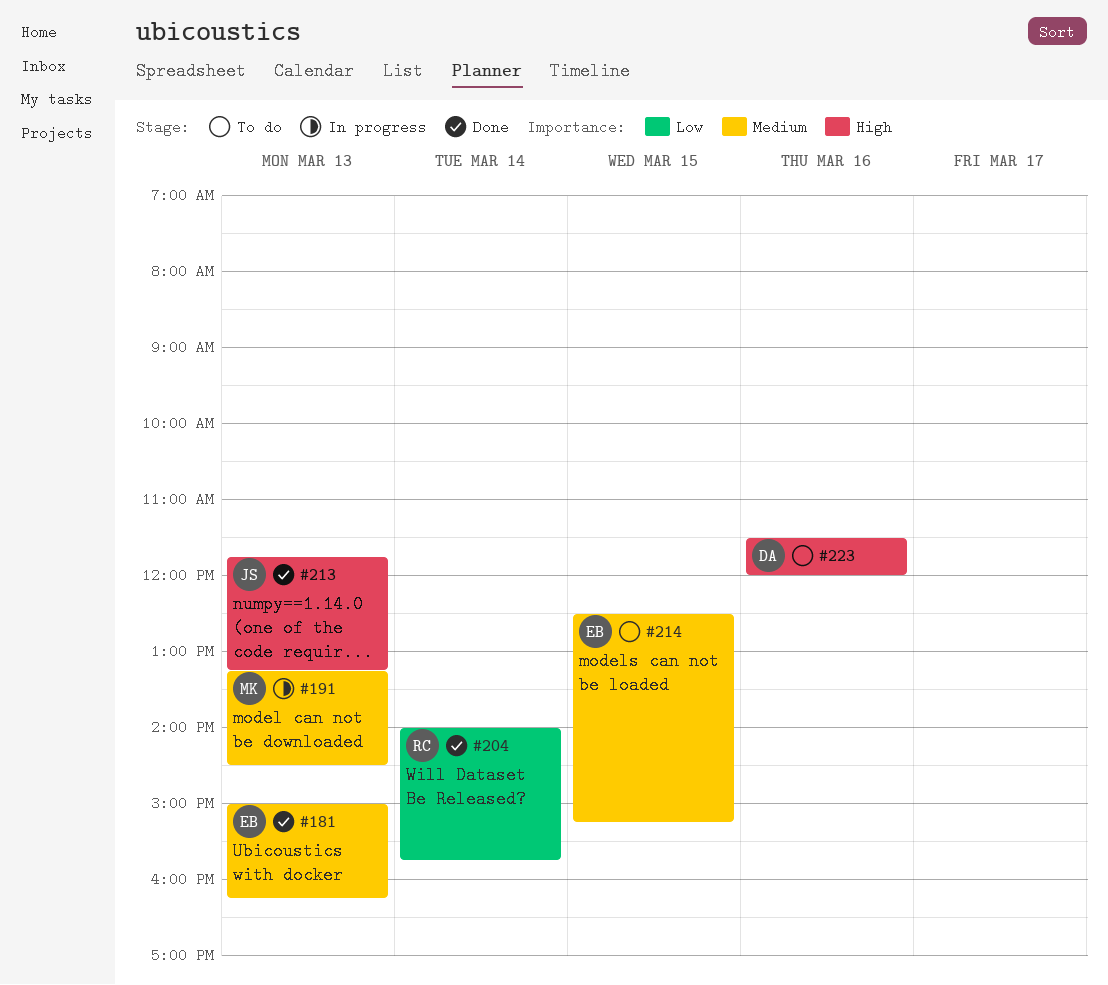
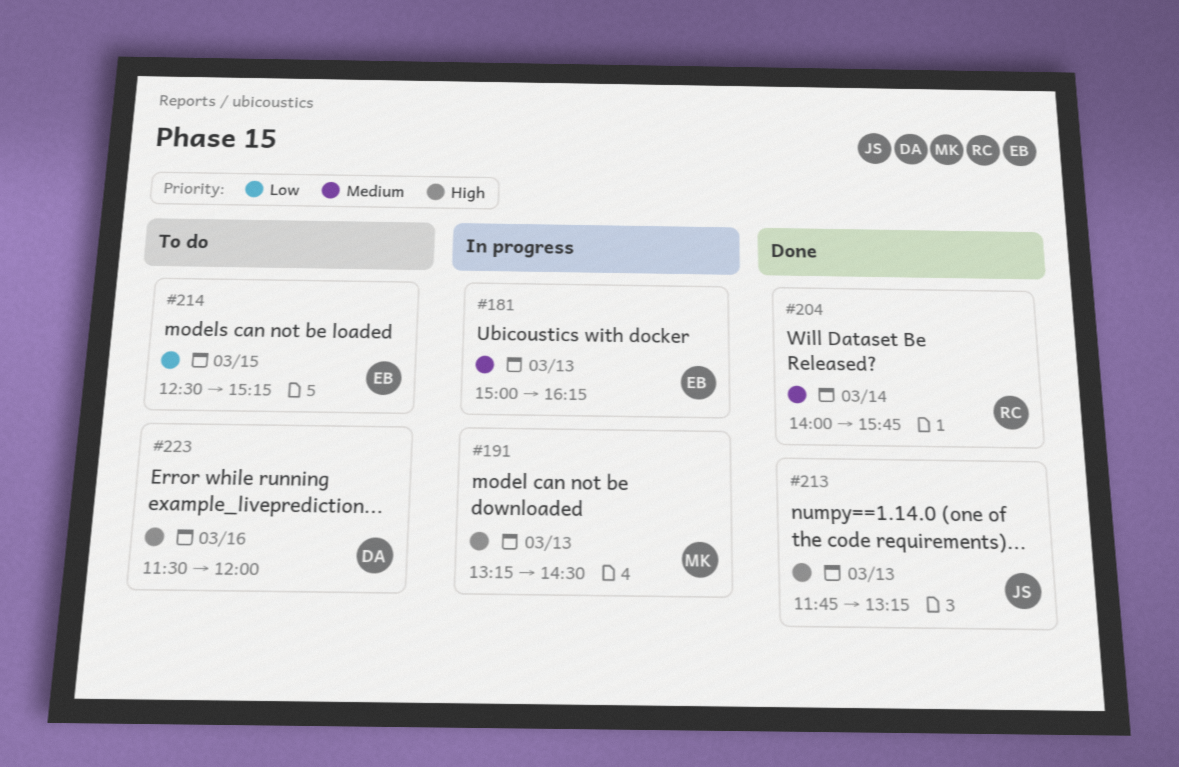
#181, status: Done -> In progress
#191, priority: Medium -> High
#204, priority: Low -> Medium
#214, priority: Medium -> Low

